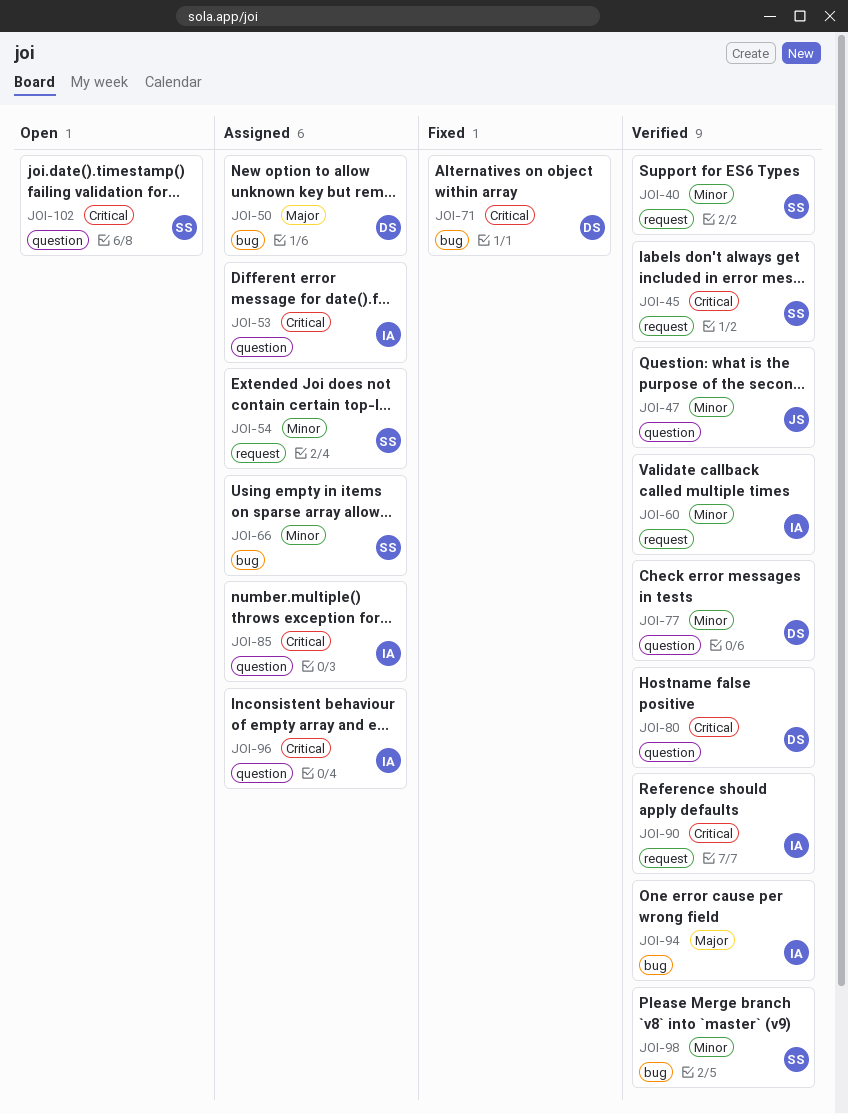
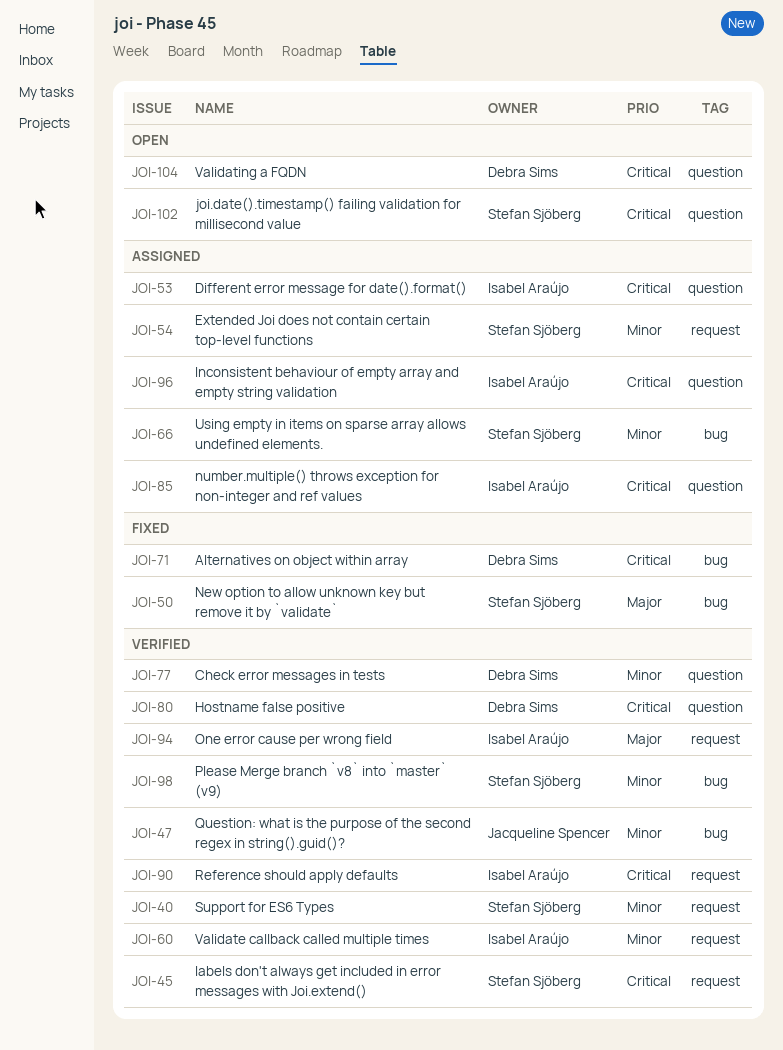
JOI-47, label: question -> bug
JOI-50, status: Assigned -> Fixed
JOI-50, owner: Debra Sims -> Stefan Sjöberg
JOI-94, label: bug -> request
JOI-104: none -> present

